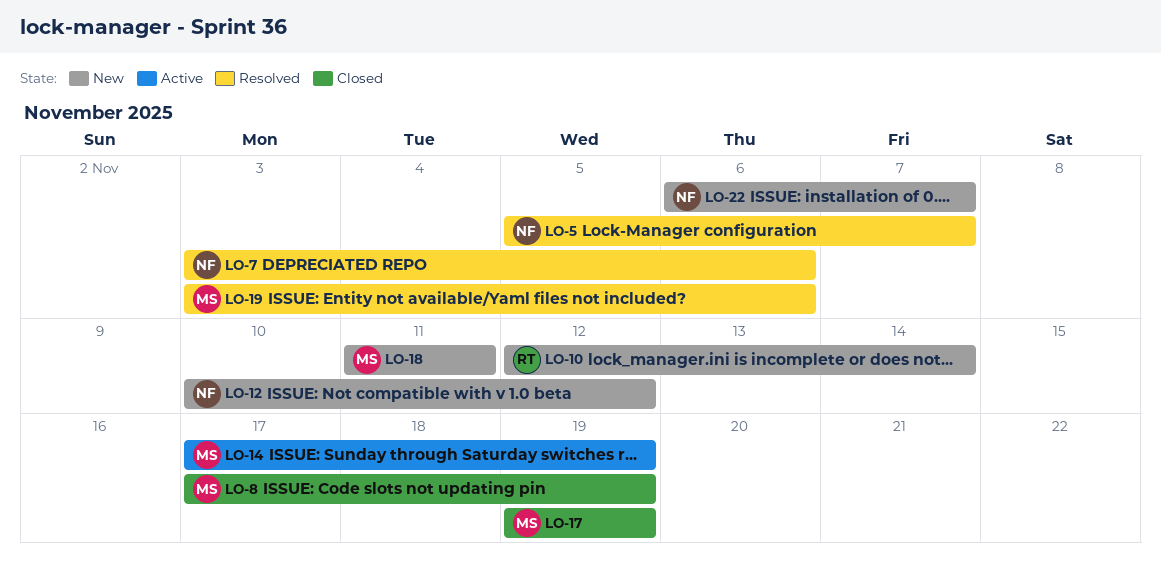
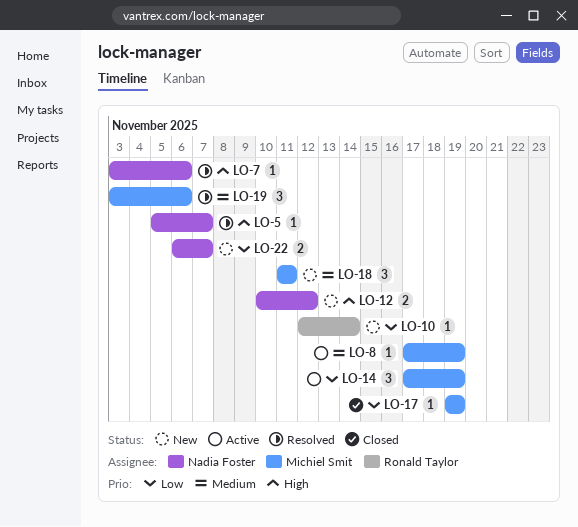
LO-8, status: Closed -> Active

